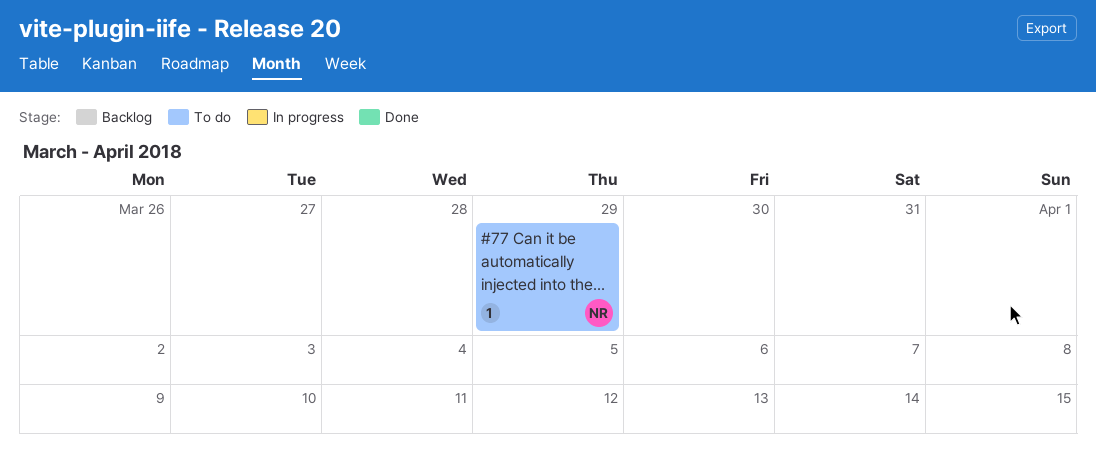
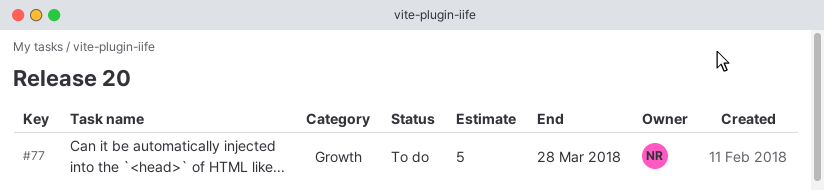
#77, estimate: 1 -> 5
#77, due: Mar 29 -> Mar 28

